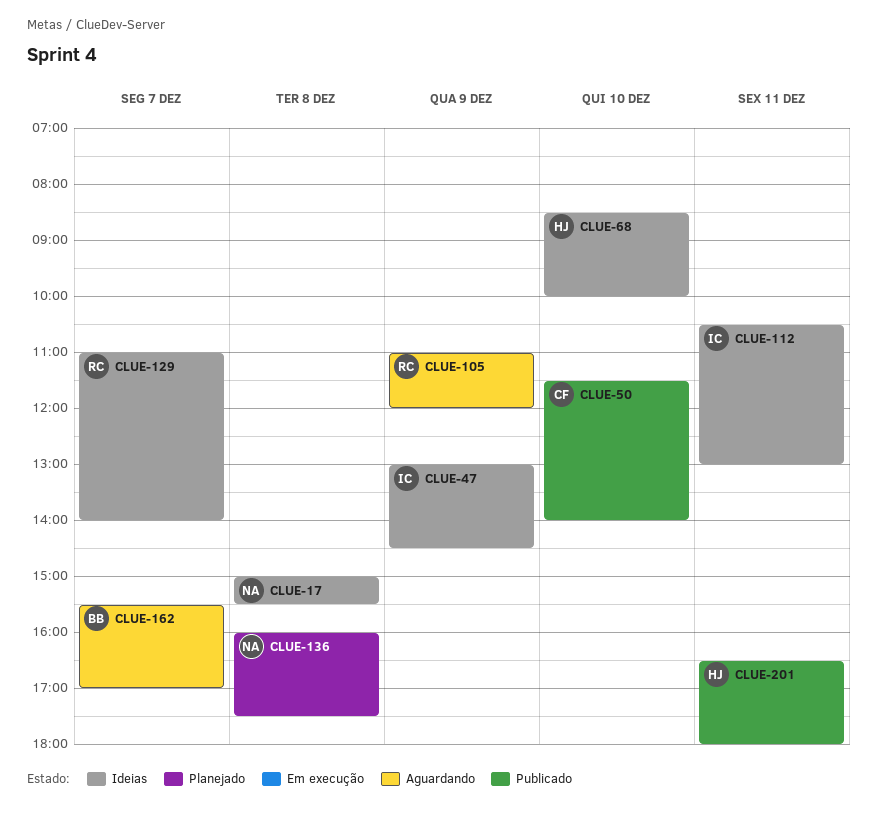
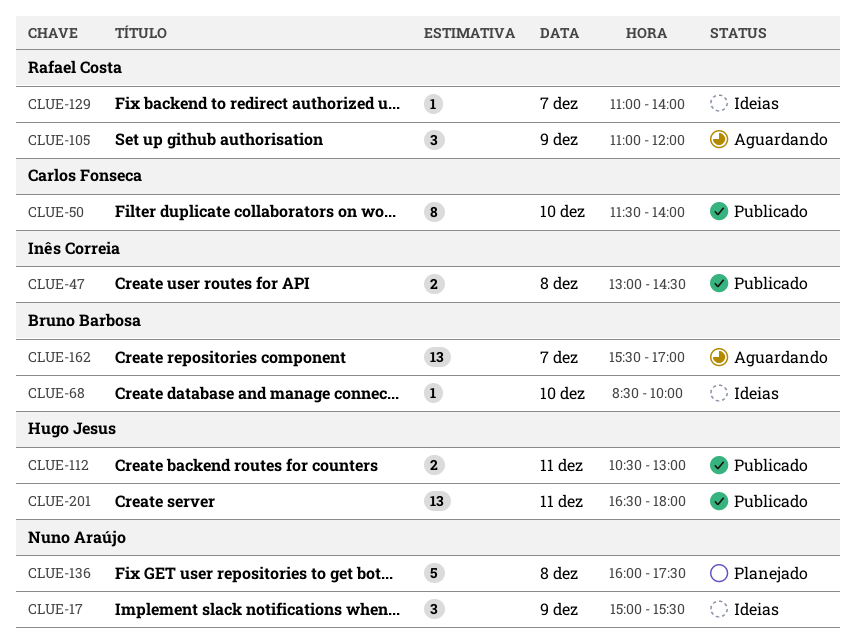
CLUE-17, day: Dec 8 -> Dec 9
CLUE-47, status: Ideias -> Publicado
CLUE-47, day: Dec 9 -> Dec 8
CLUE-68, owner: Hugo Jesus -> Bruno Barbosa
CLUE-112, status: Ideias -> Publicado
CLUE-112, owner: Inês Correia -> Hugo Jesus

